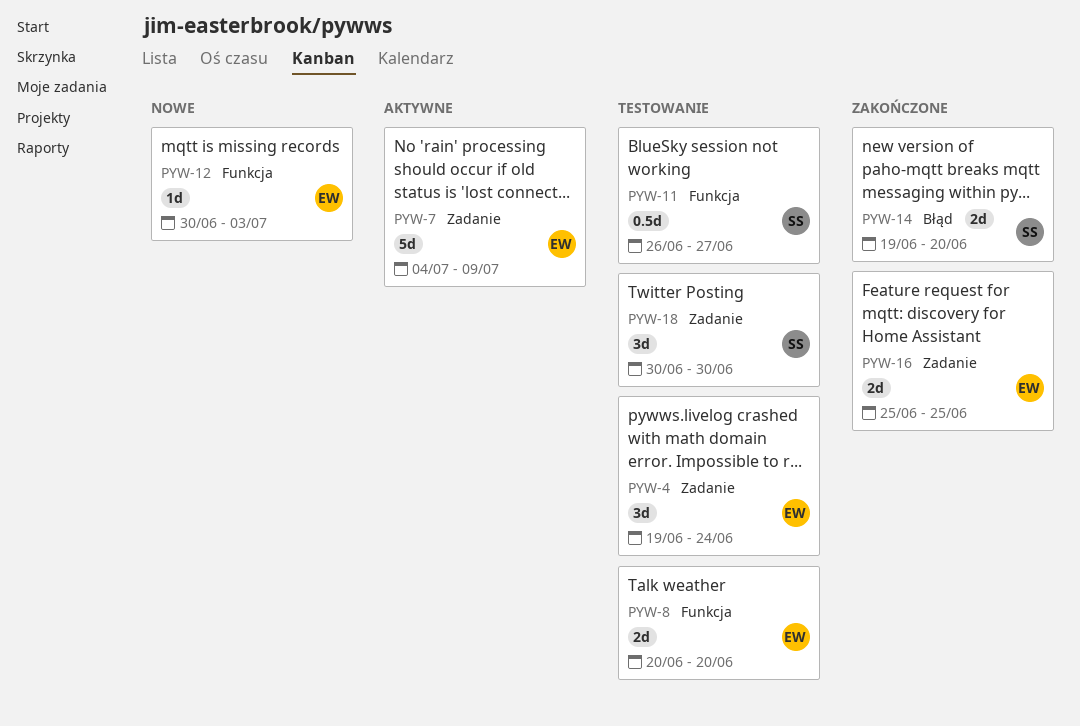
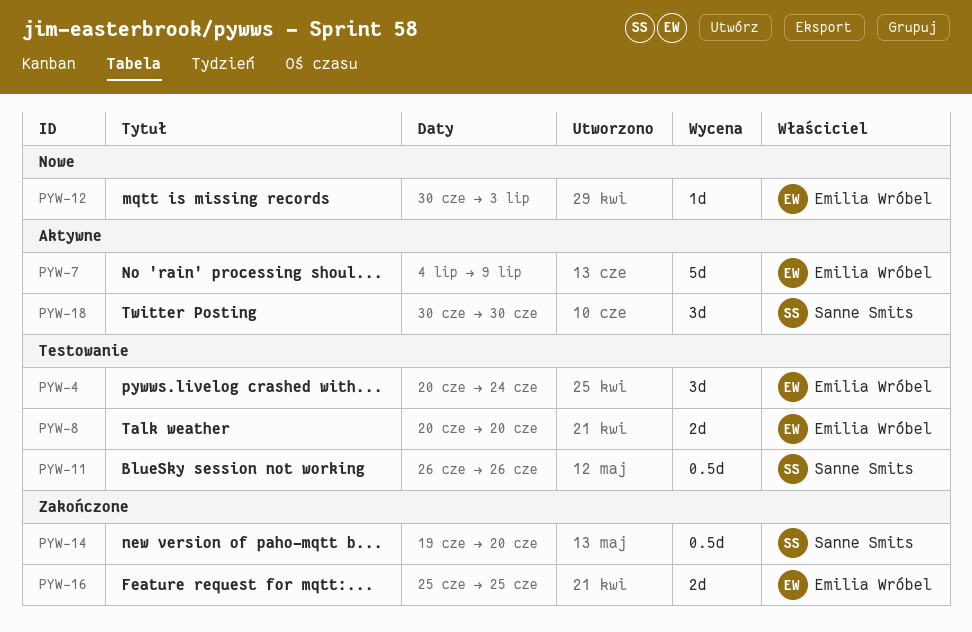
PYW-4, start: Jun 19 -> Jun 20
PYW-11, due: Jun 27 -> Jun 26
PYW-14, estimate: 2d -> 0.5d
PYW-18, status: Testowanie -> Aktywne

